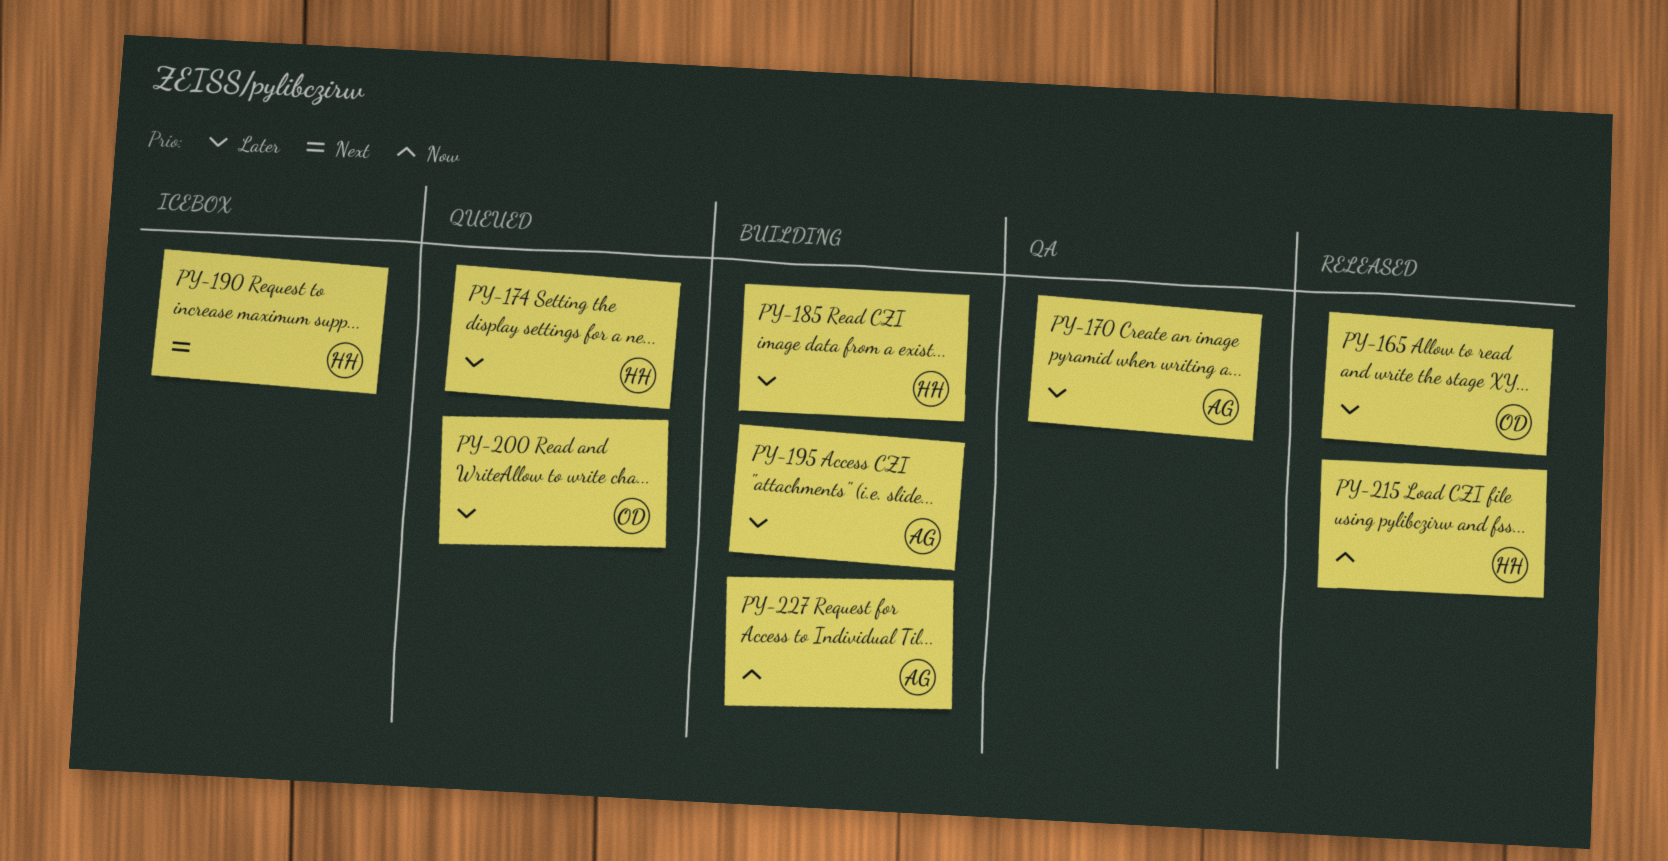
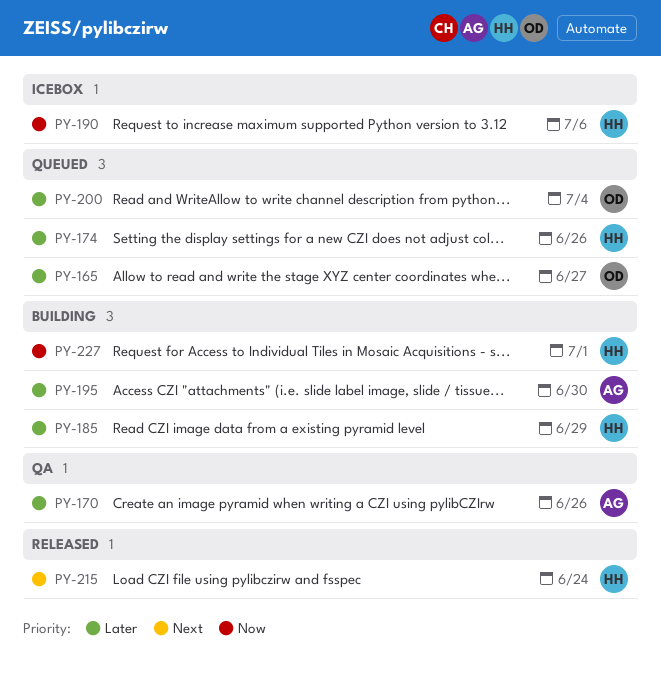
PY-165, status: Released -> Queued
PY-190, priority: Next -> Now
PY-215, priority: Now -> Next
PY-227, owner: AG -> HH

